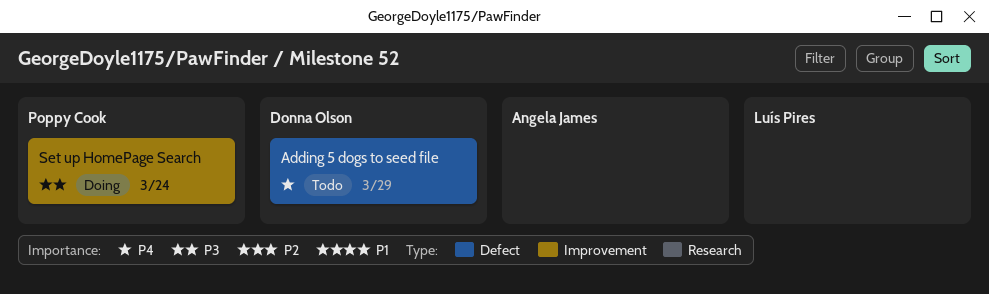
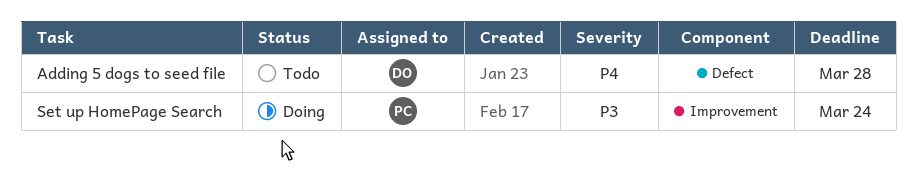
Adding 5 dogs to seed file, due: Mar 29 -> Mar 28

